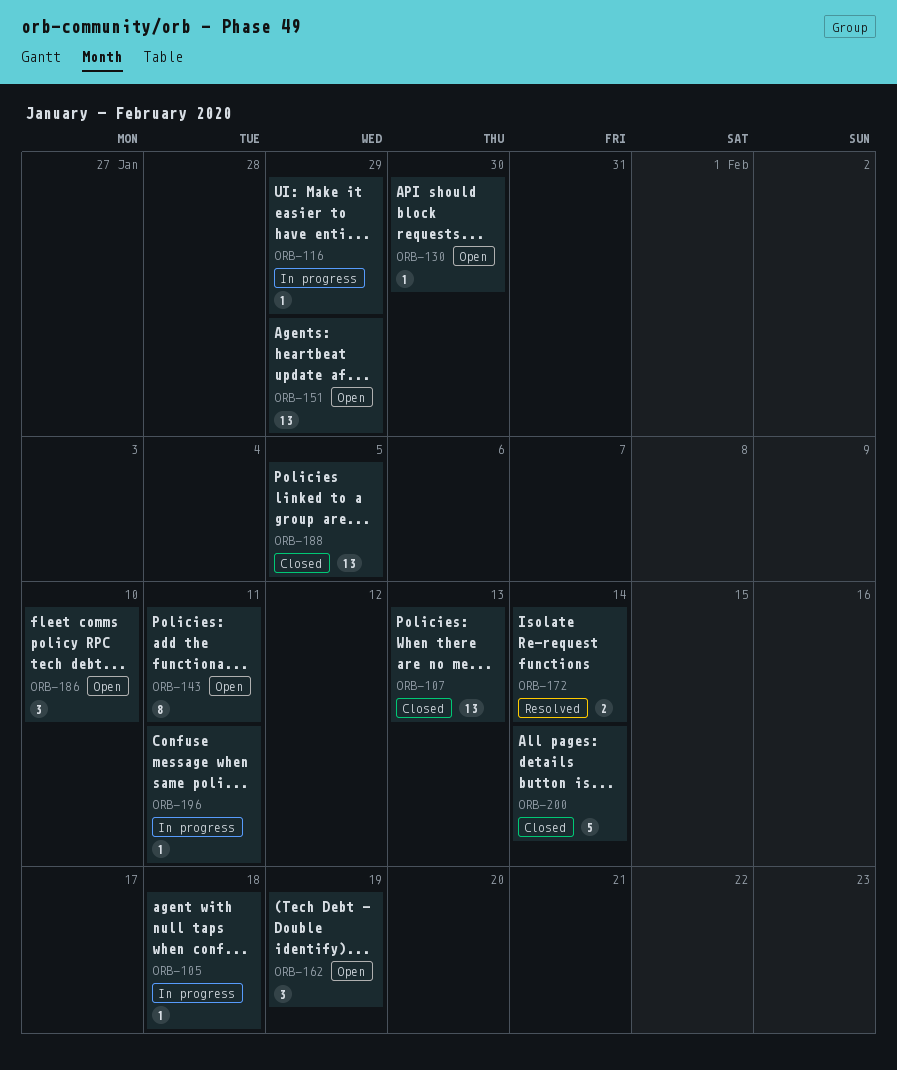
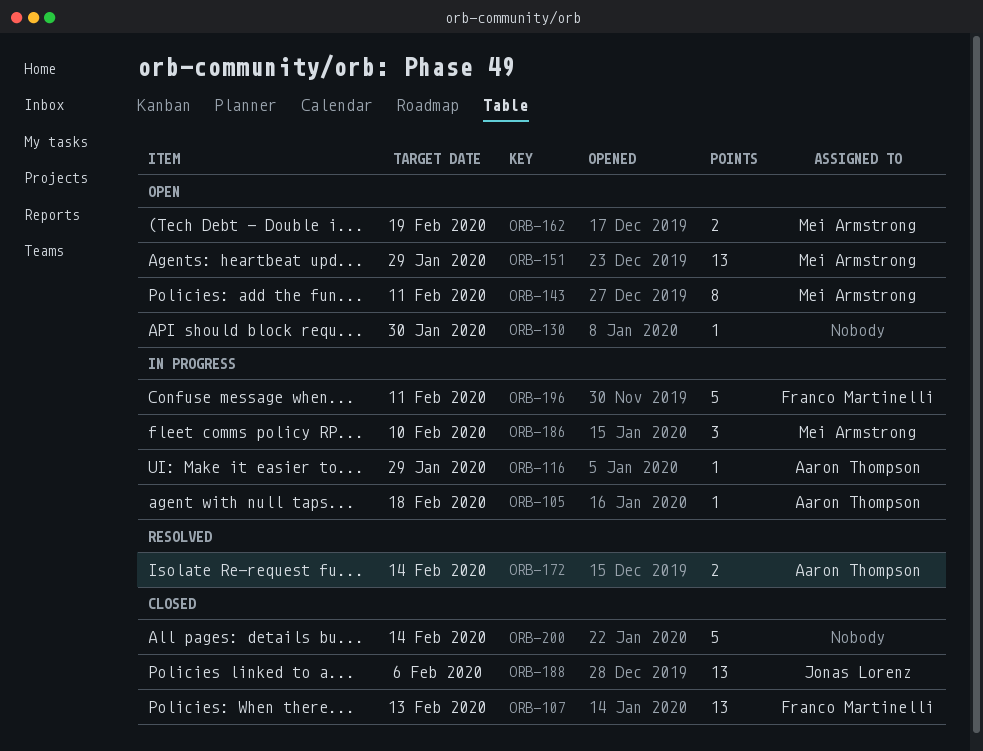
ORB-162, estimate: 3 -> 2
ORB-186, status: Open -> In progress
ORB-188, due: Feb 5 -> Feb 6
ORB-196, estimate: 1 -> 5

